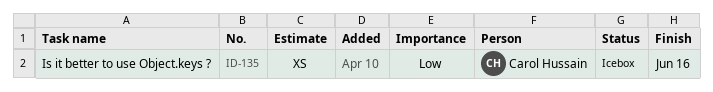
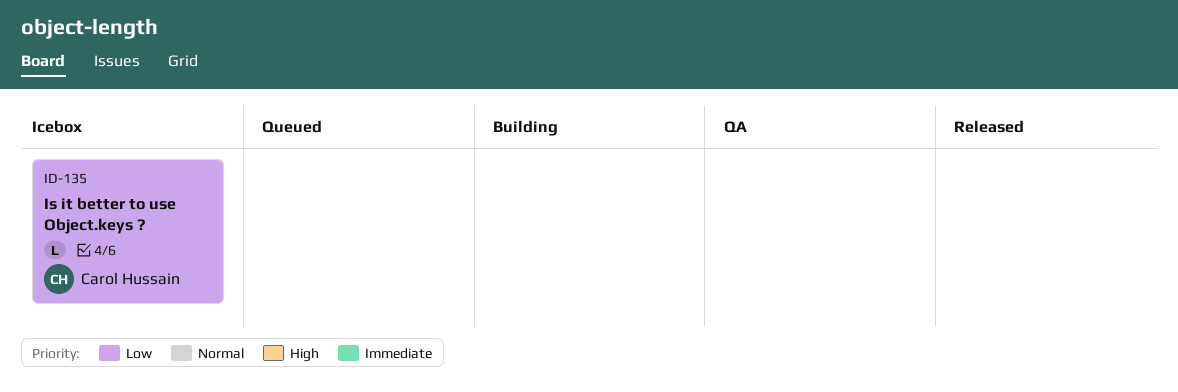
ID-135, estimate: XS -> L

